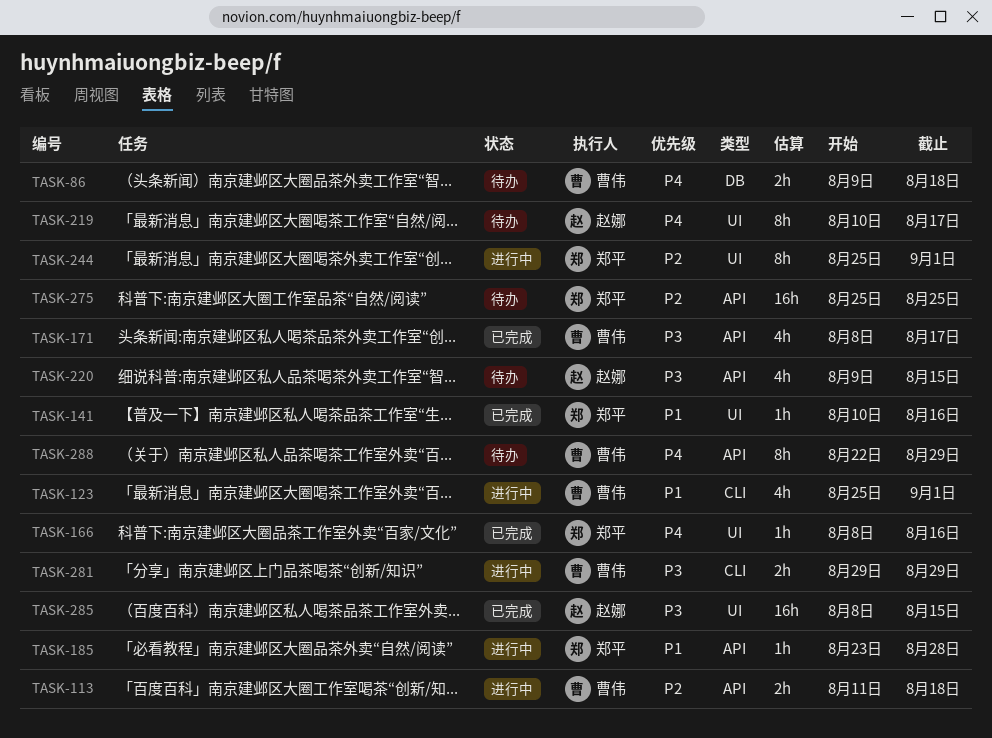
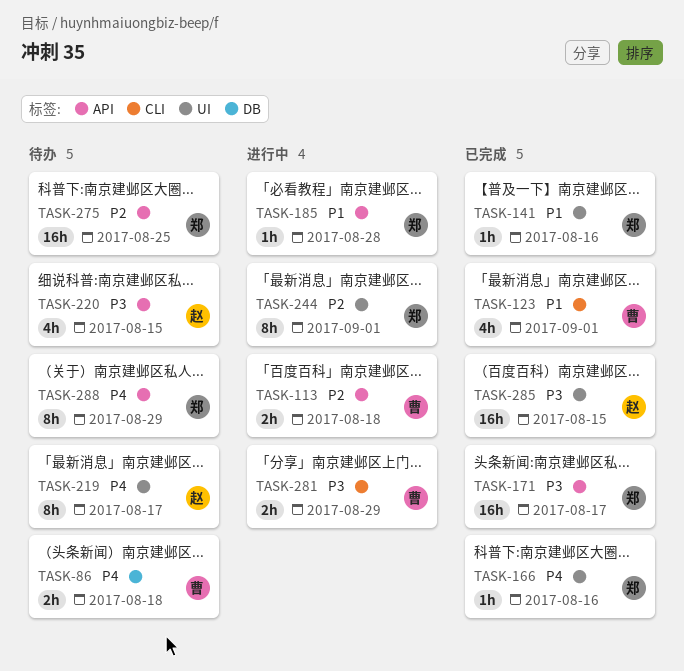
TASK-123, status: 进行中 -> 已完成
TASK-171, owner: 曹伟 -> 郑平
TASK-171, estimate: 4h -> 16h
TASK-288, owner: 曹伟 -> 郑平

